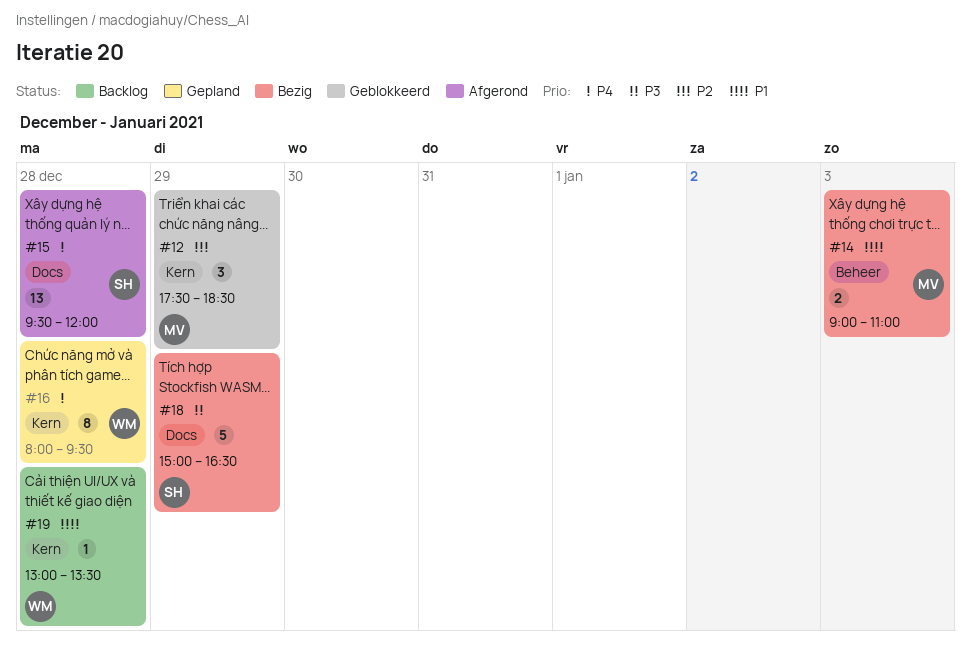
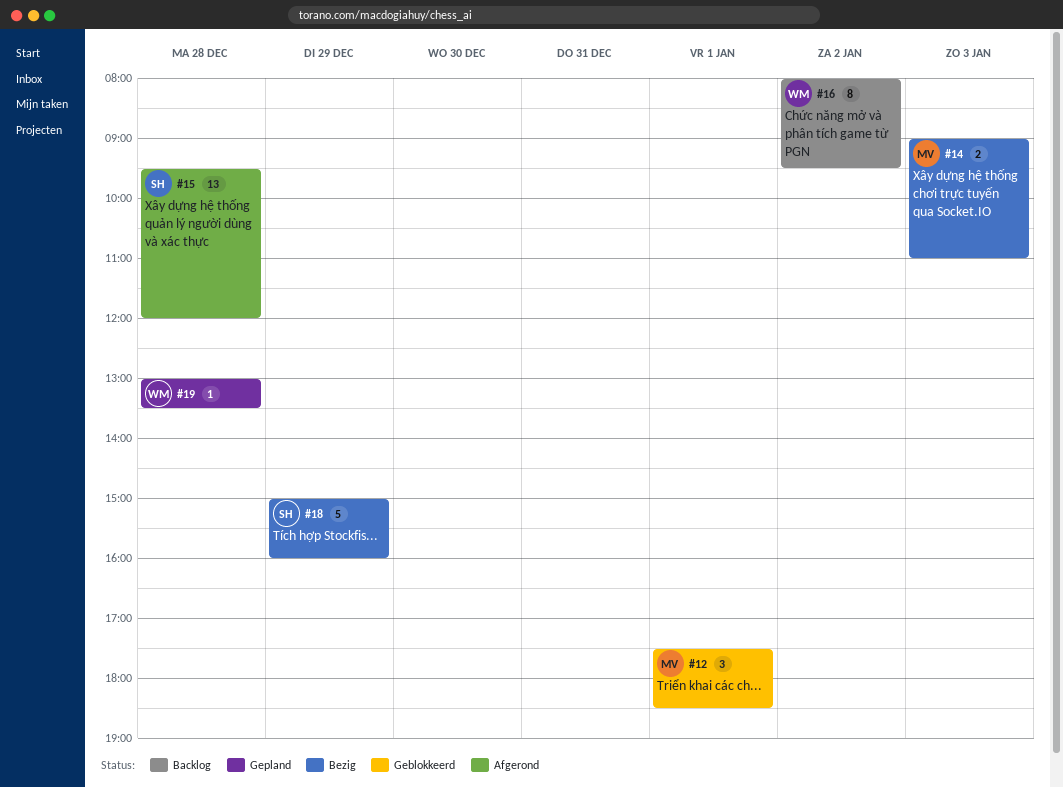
#12, day: Dec 29 -> Jan 1
#16, status: Gepland -> Backlog
#16, day: Dec 28 -> Jan 2
#18, ends: 16:30 -> 16:00
#19, status: Backlog -> Gepland

